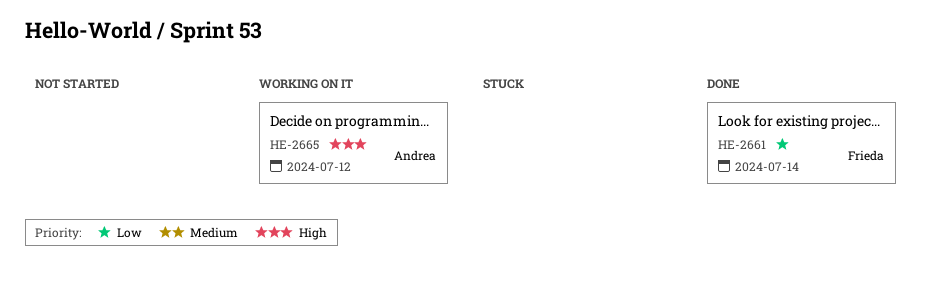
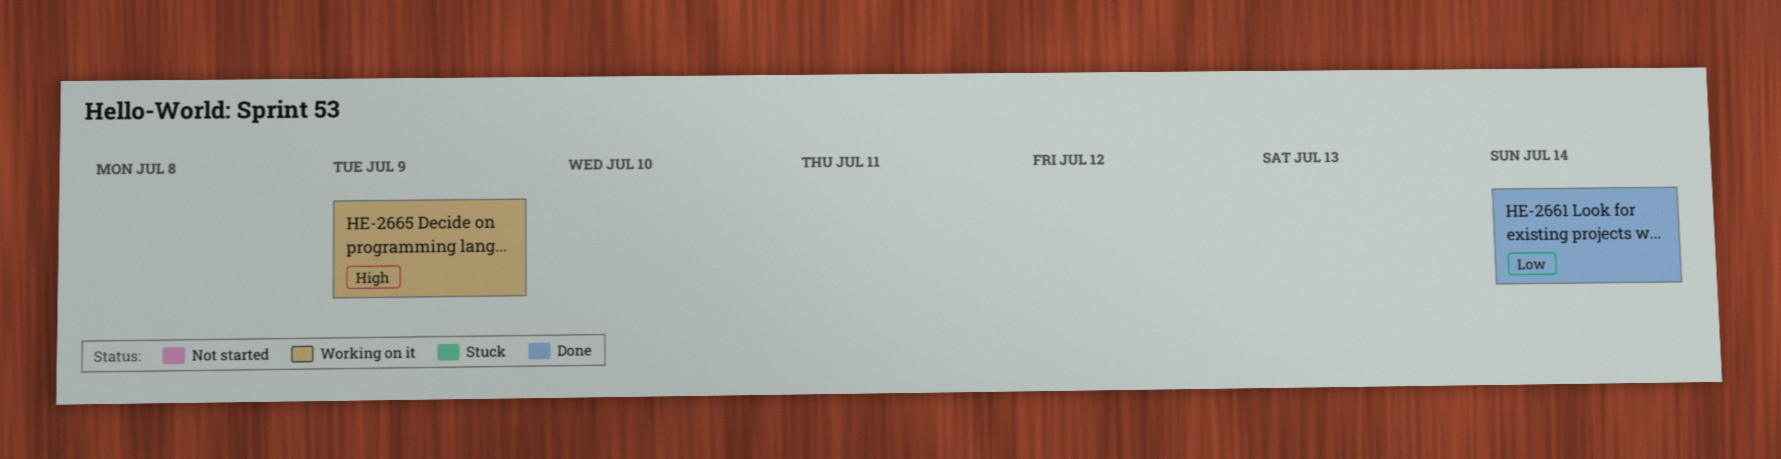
HE-2665, day: Jul 12 -> Jul 9

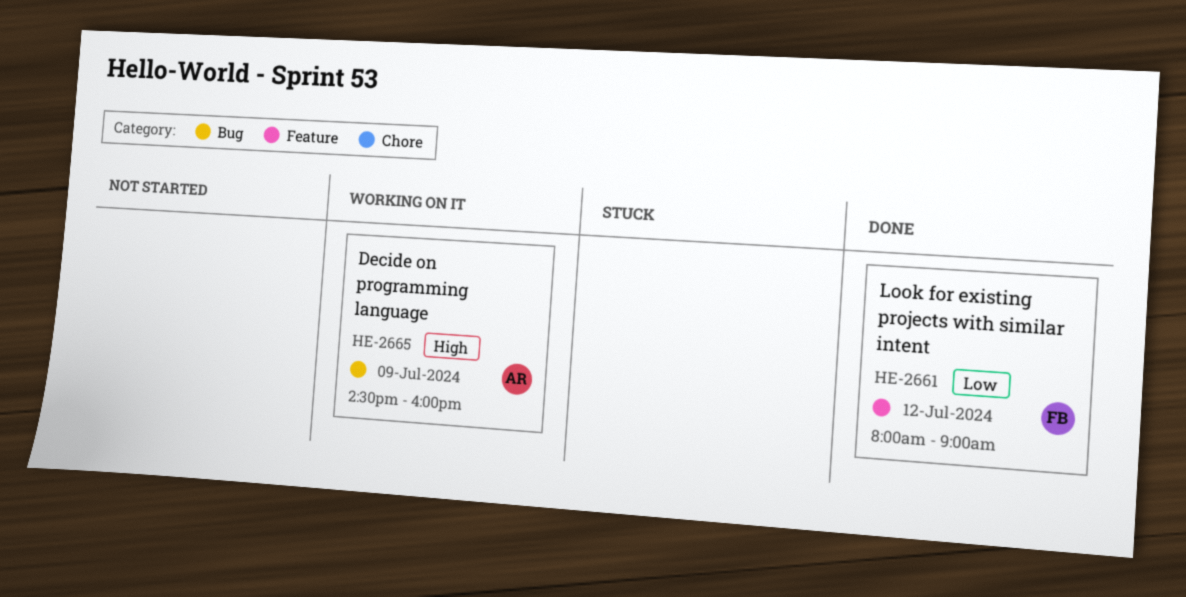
HE-2661, day: Jul 14 -> Jul 12

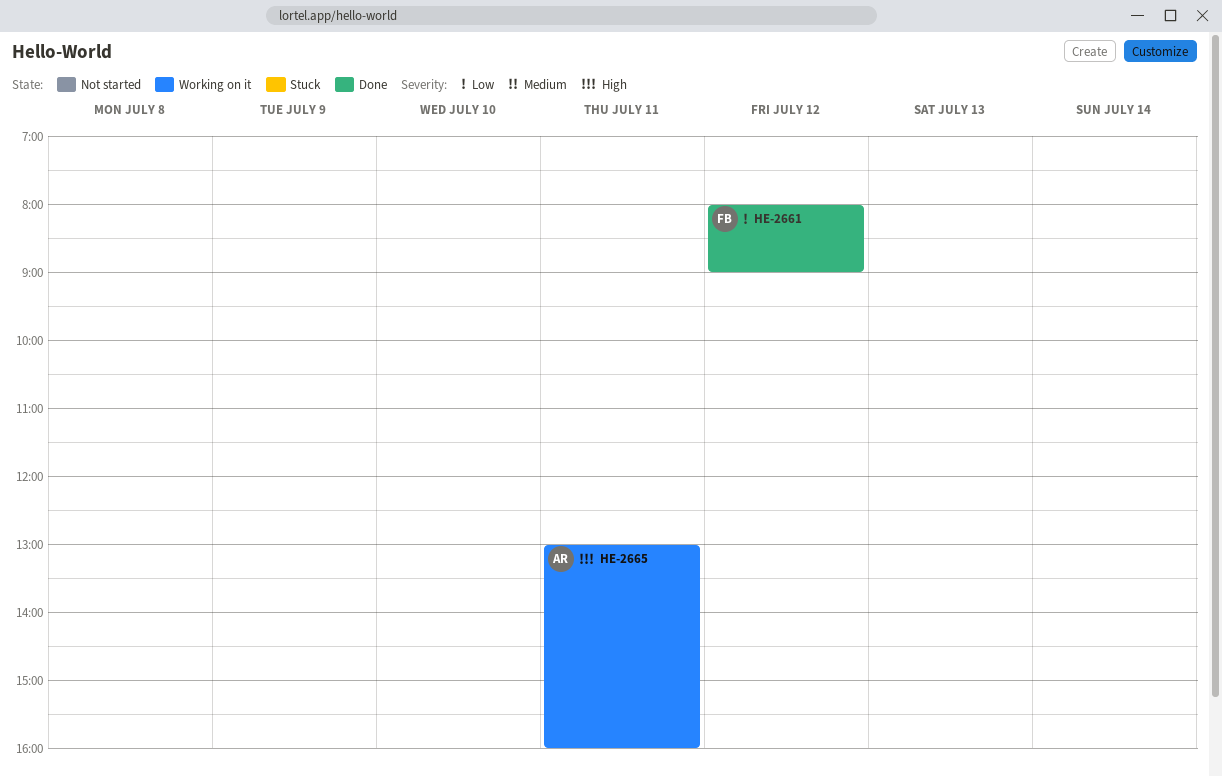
HE-2665, day: Jul 9 -> Jul 11
HE-2665, begins: 14:30 -> 13:00

